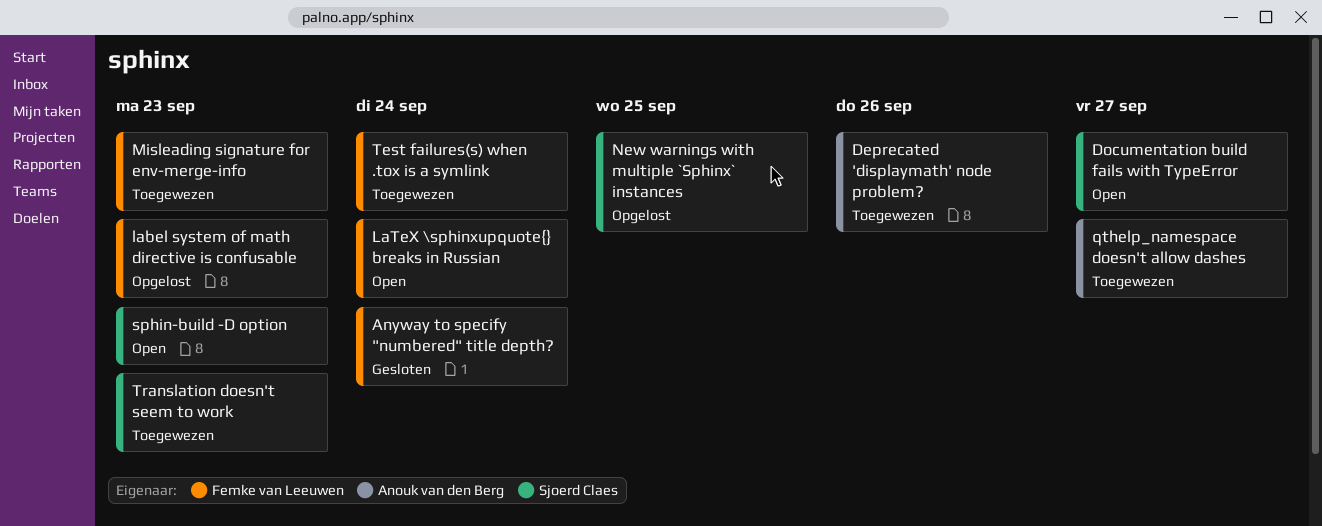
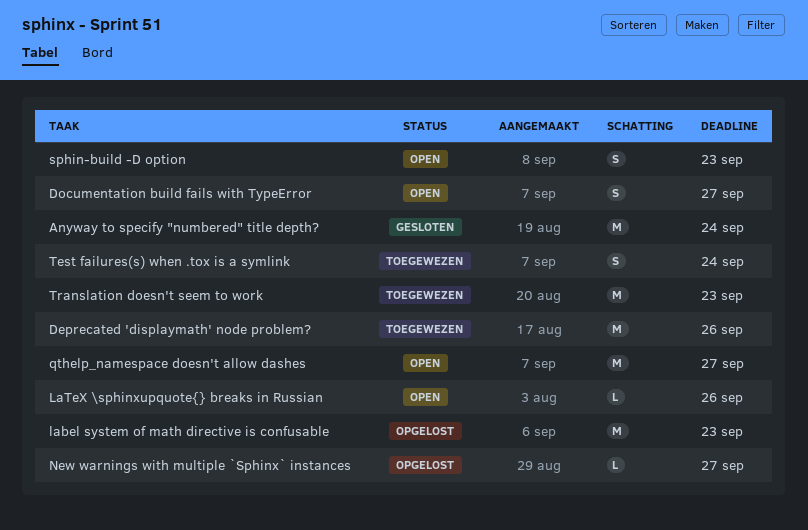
LaTeX \sphinxupquote{} breaks in Russian, due: Sep 24 -> Sep 26
Misleading signature for env-merge-info: present -> none
New warnings with multiple `Sphinx` instances, due: Sep 25 -> Sep 27
qthelp_namespace doesn't allow dashes, status: Toegewezen -> Open

